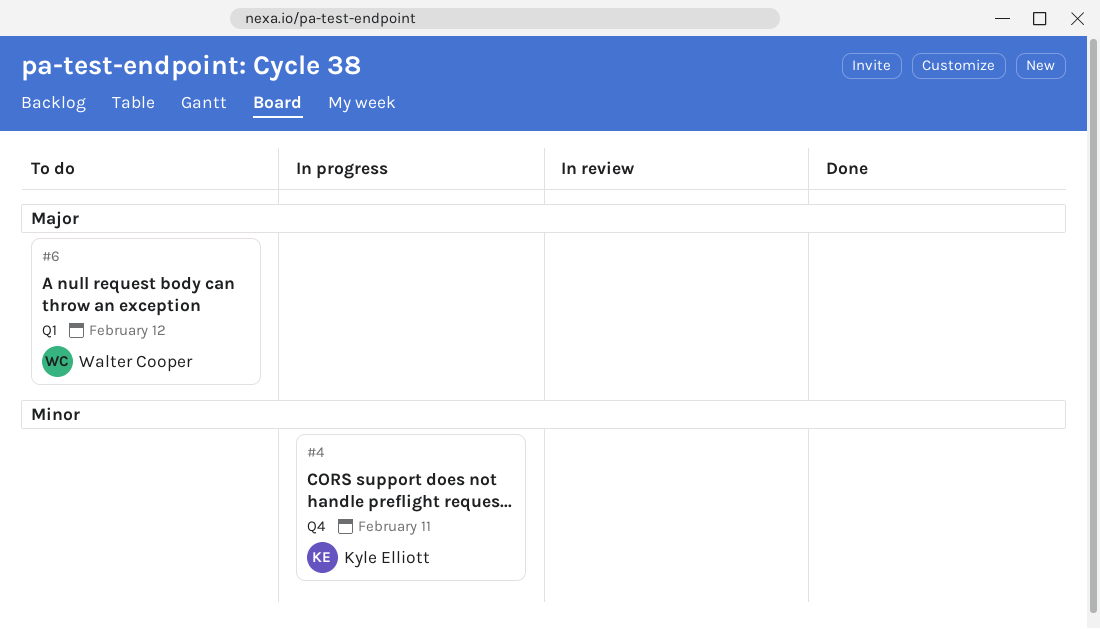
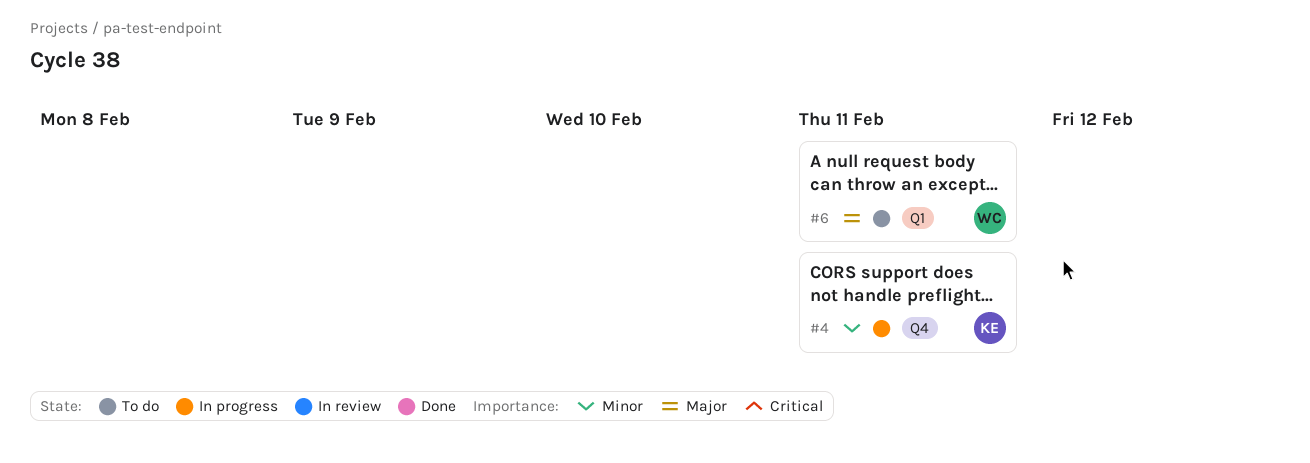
#6, due: Feb 12 -> Feb 11

